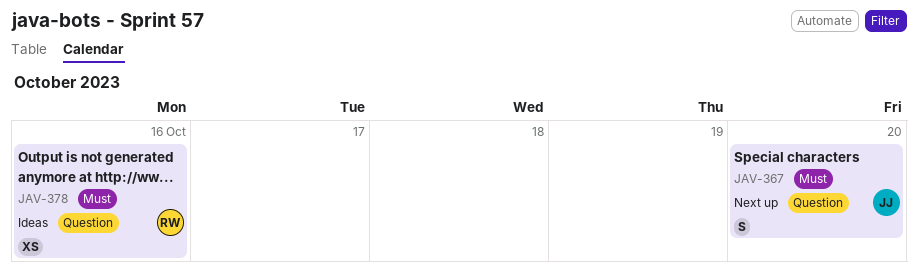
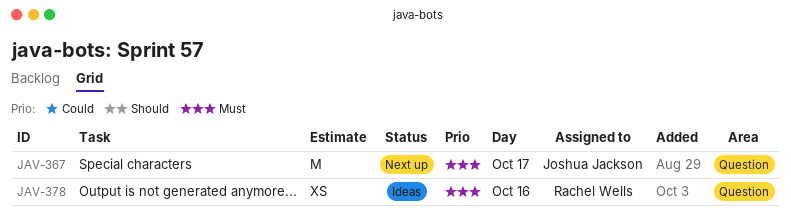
JAV-367, estimate: S -> M
JAV-367, day: Oct 20 -> Oct 17

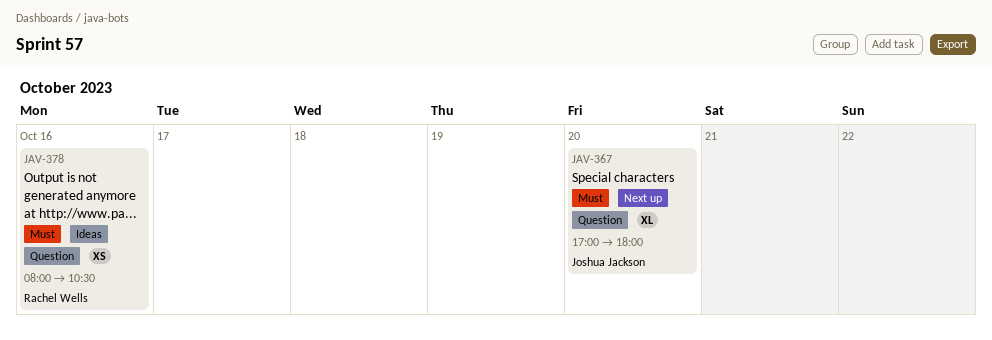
JAV-367, estimate: M -> XL
JAV-367, day: Oct 17 -> Oct 20

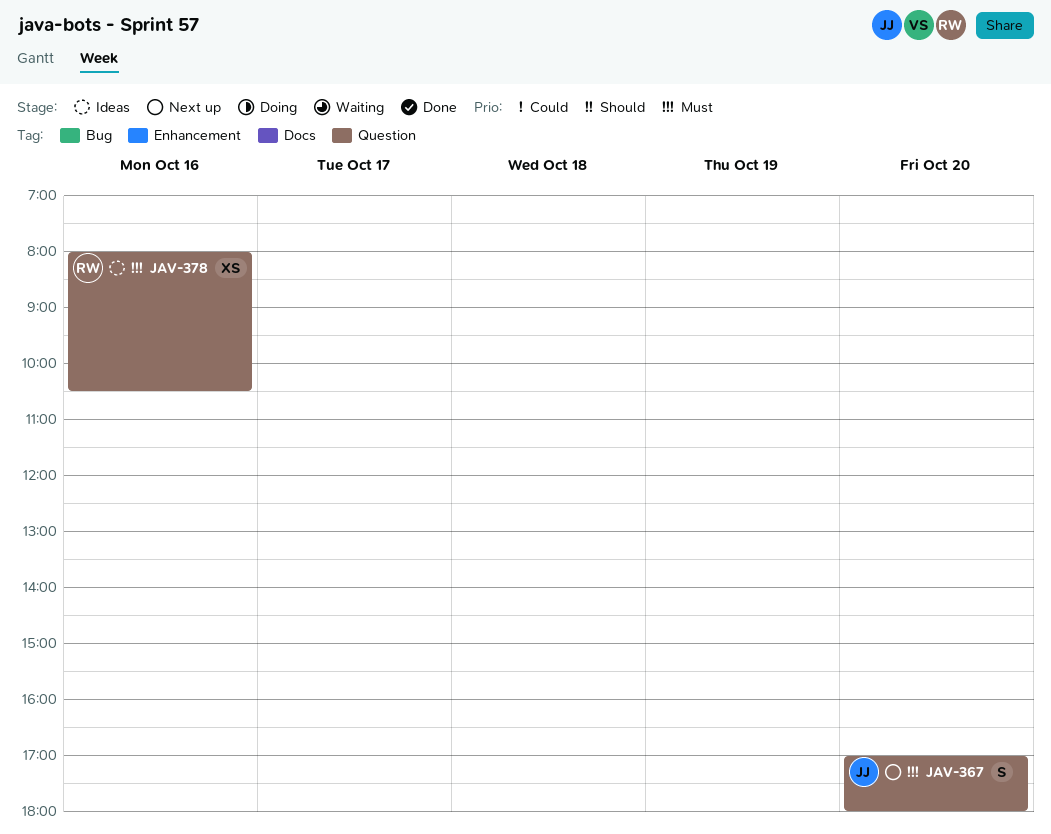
JAV-367, estimate: XL -> S

